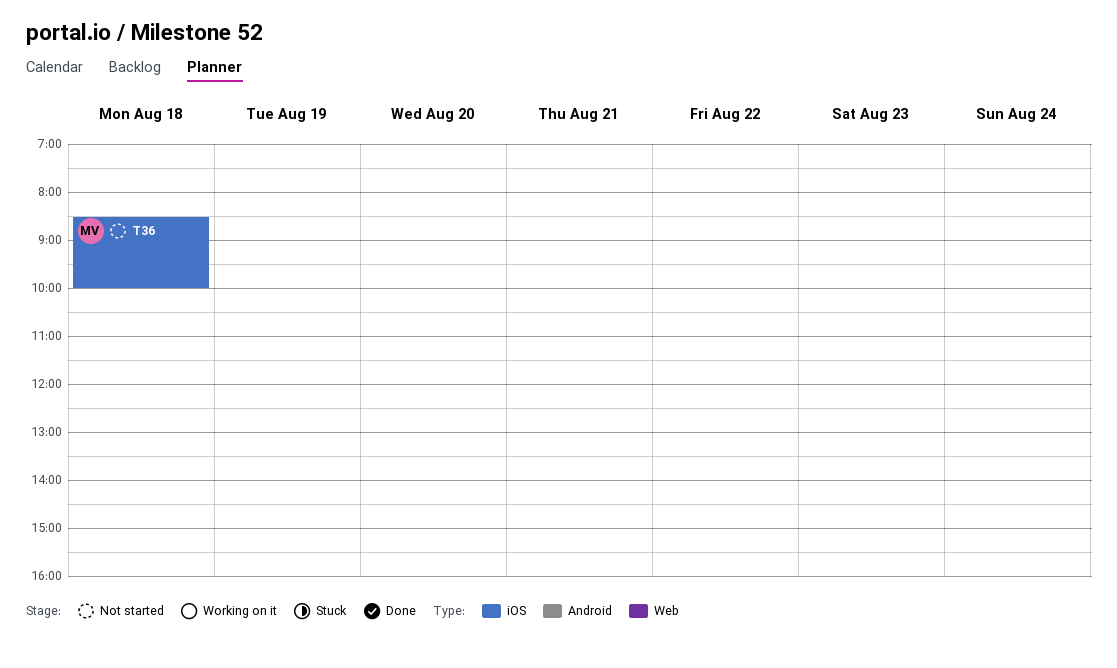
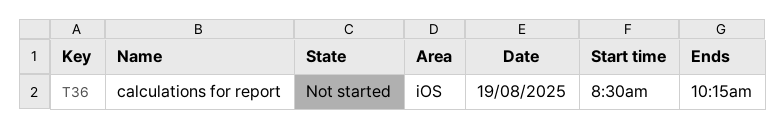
T36, day: Aug 18 -> Aug 19
T36, ends: 10:00 -> 10:15

